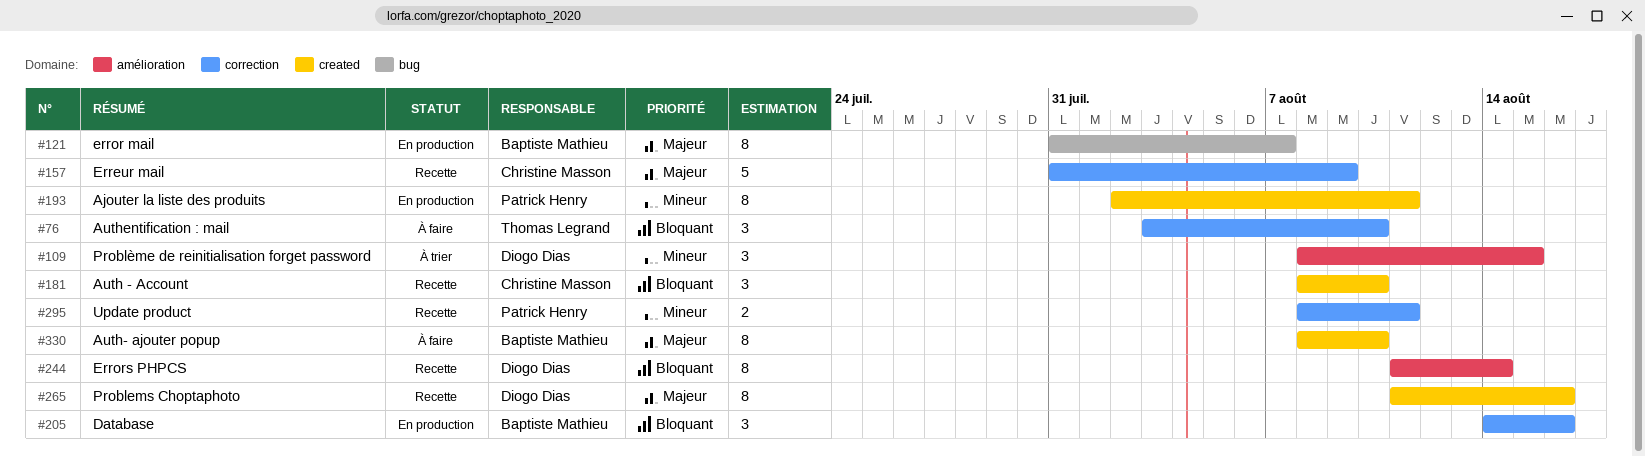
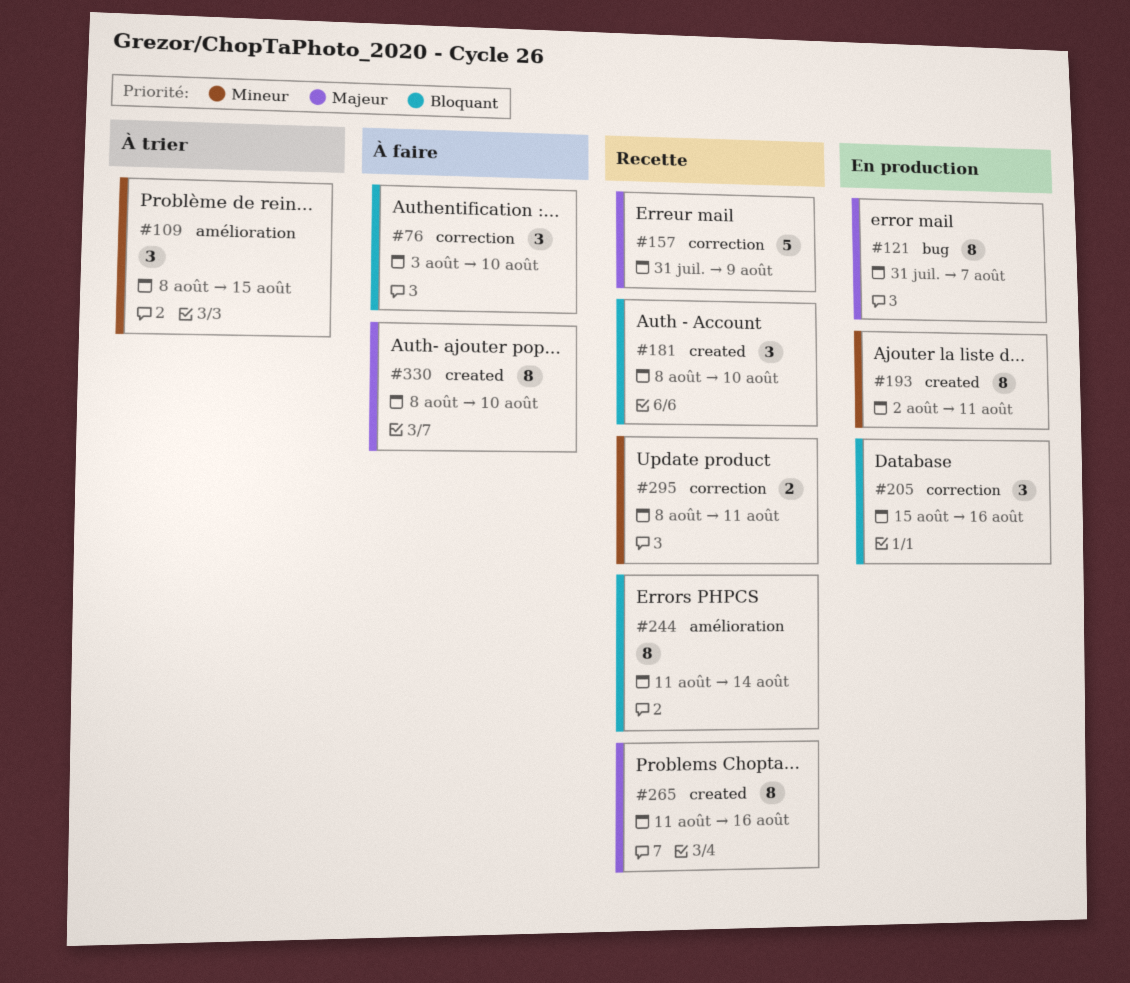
#205, start: Aug 14 -> Aug 15

